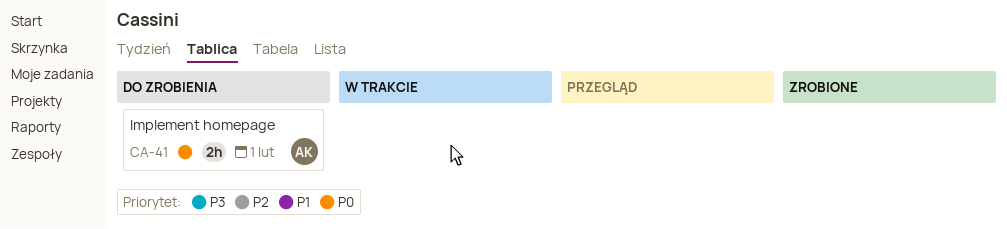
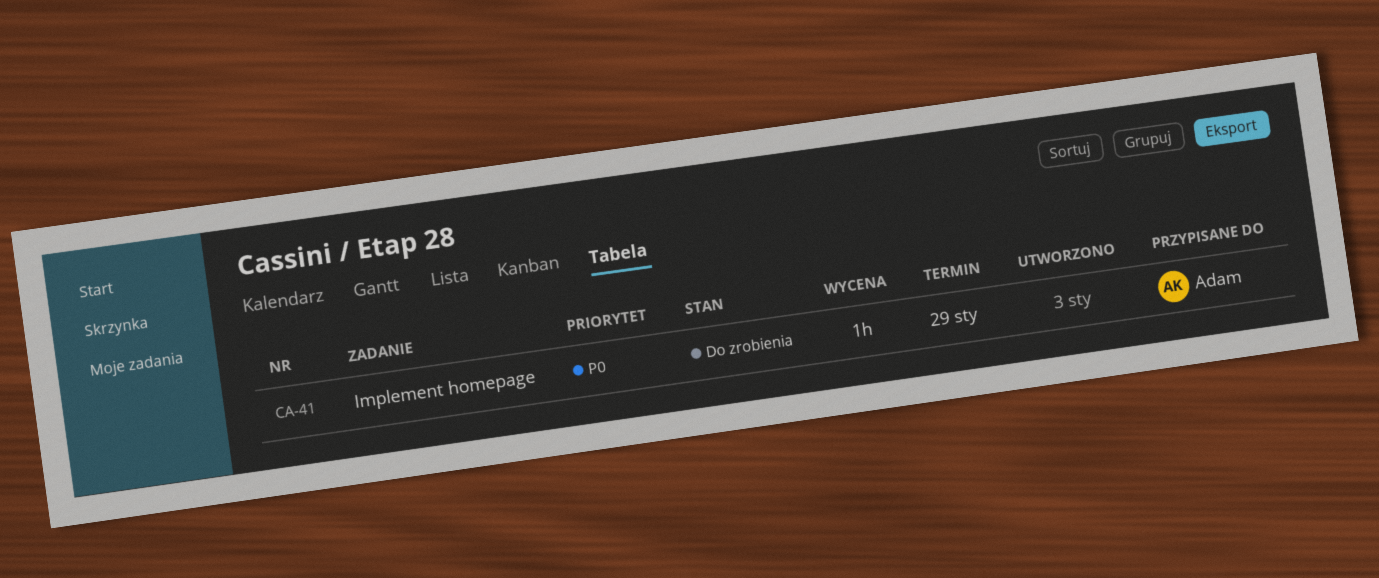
CA-41, estimate: 2h -> 1h
CA-41, due: Feb 1 -> Jan 29

